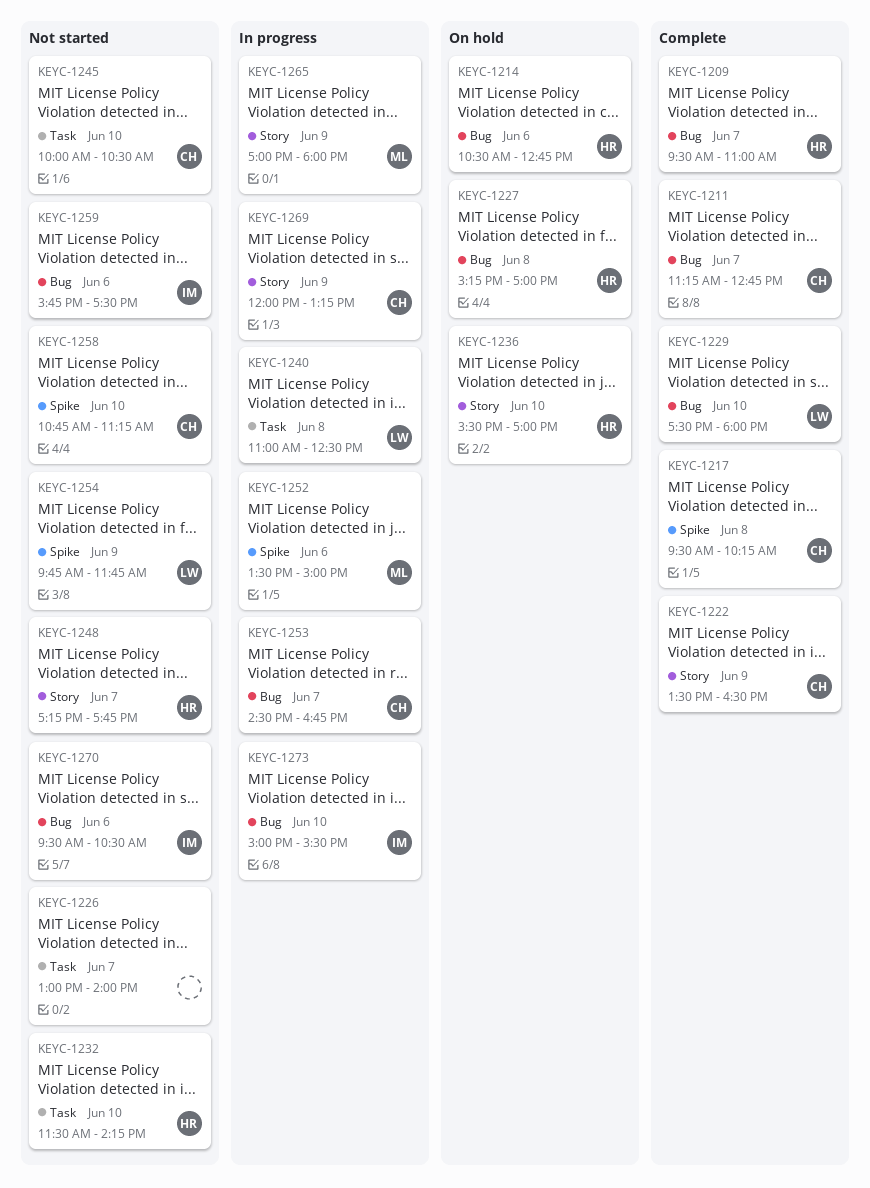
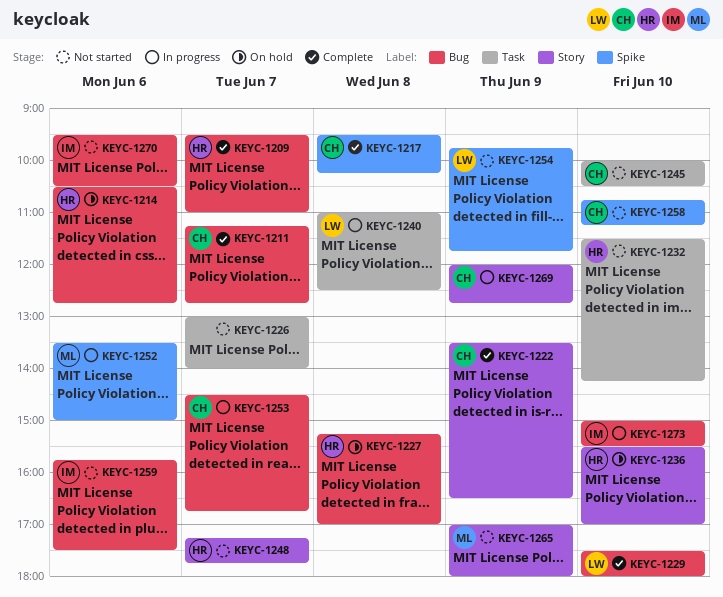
KEYC-1265, status: In progress -> Not started
KEYC-1269, ends: 13:15 -> 12:45

